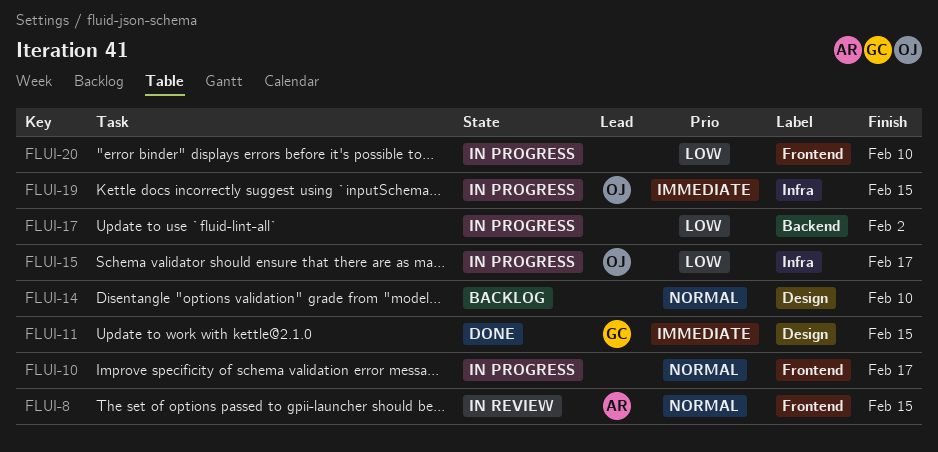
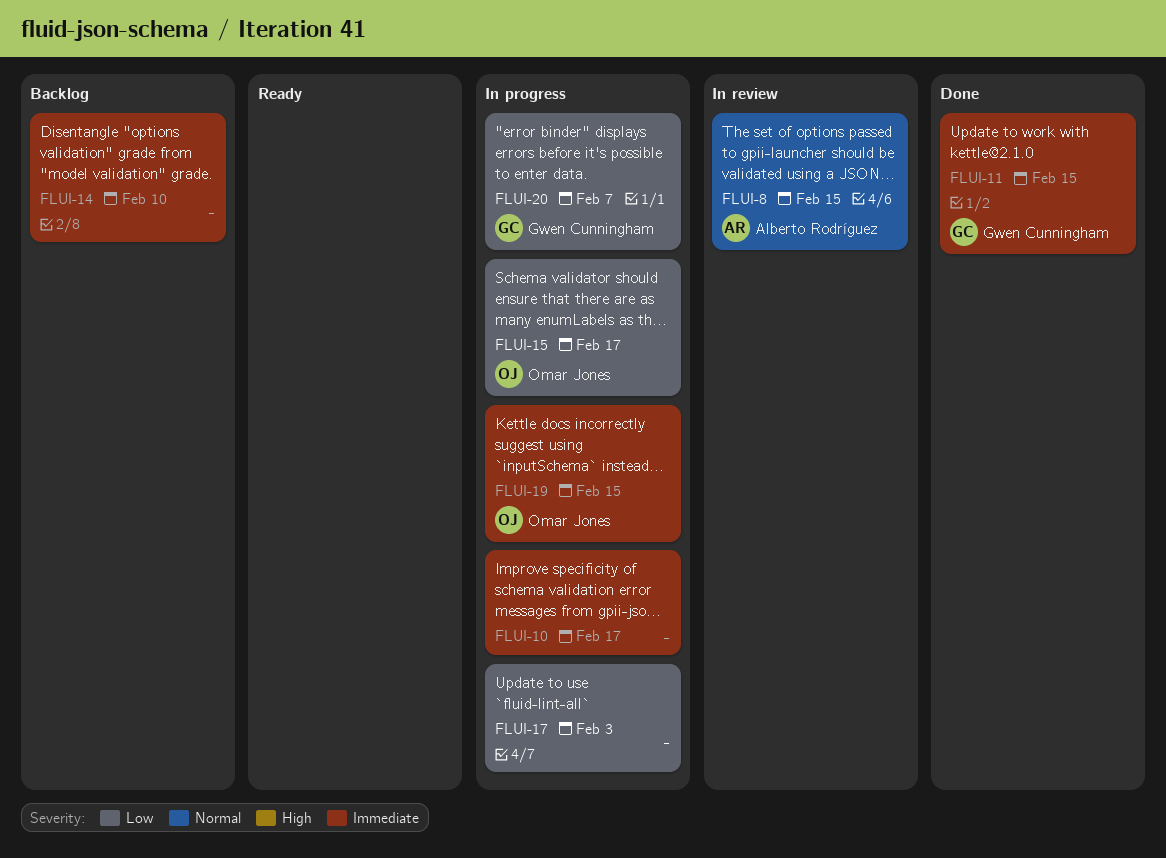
FLUI-10, priority: Normal -> Immediate
FLUI-14, priority: Normal -> Immediate
FLUI-17, due: Feb 2 -> Feb 3
FLUI-20, owner: none -> Gwen Cunningham
FLUI-20, due: Feb 10 -> Feb 7

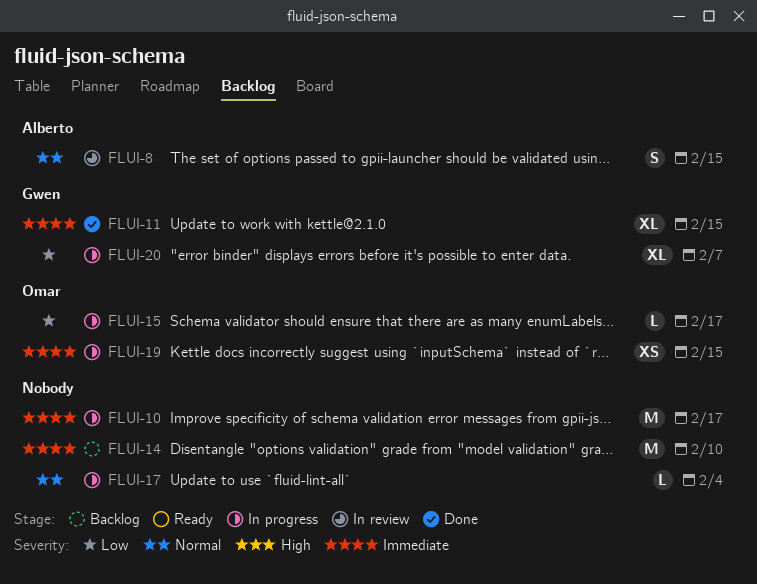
FLUI-17, priority: Low -> Normal
FLUI-17, due: Feb 3 -> Feb 4

